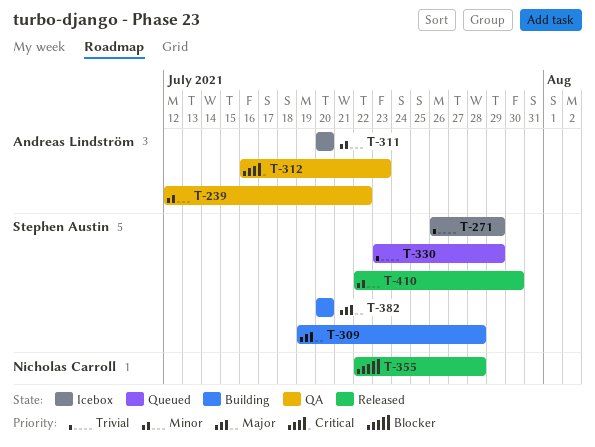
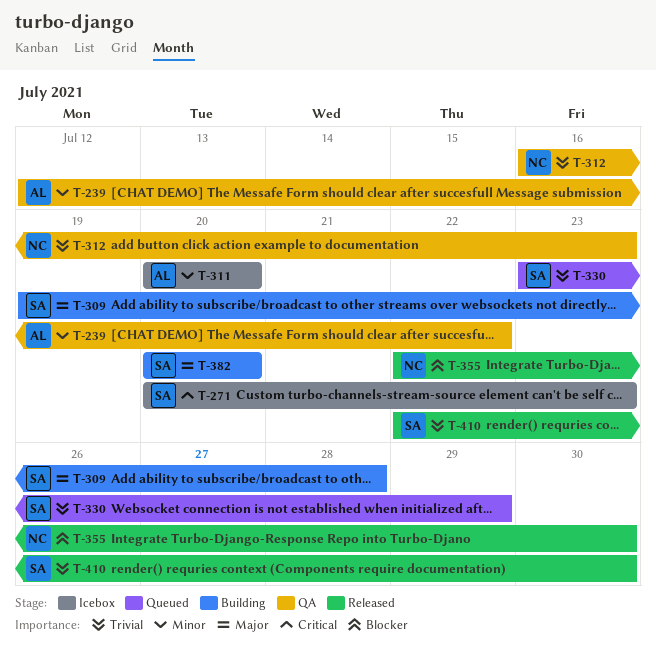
T-271, priority: Trivial -> Critical
T-271, start: Jul 26 -> Jul 20
T-271, due: Jul 29 -> Jul 23
T-312, owner: Andreas Lindström -> Nicholas Carroll
T-312, priority: Critical -> Trivial
T-355, due: Jul 28 -> Jul 30
T-410, priority: Minor -> Trivial

